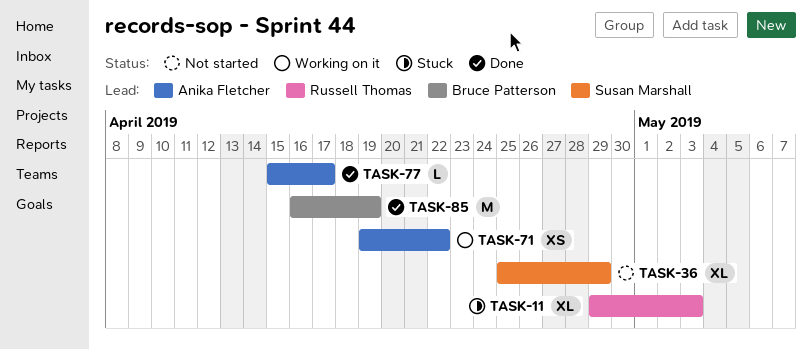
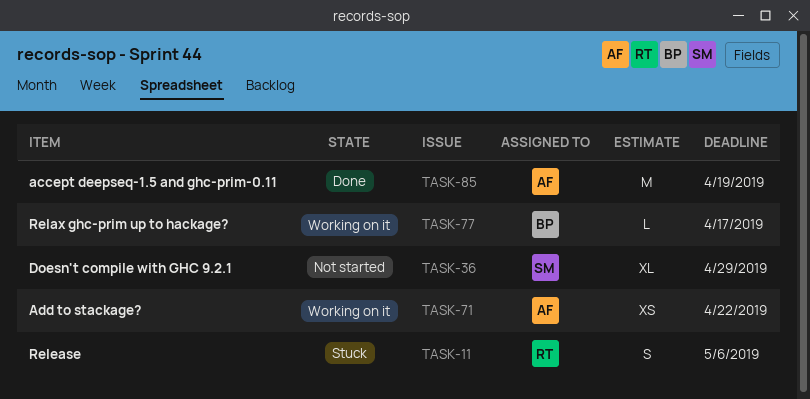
TASK-11, estimate: XL -> S
TASK-11, due: May 3 -> May 6
TASK-77, status: Done -> Working on it
TASK-77, owner: Anika Fletcher -> Bruce Patterson
TASK-85, owner: Bruce Patterson -> Anika Fletcher

